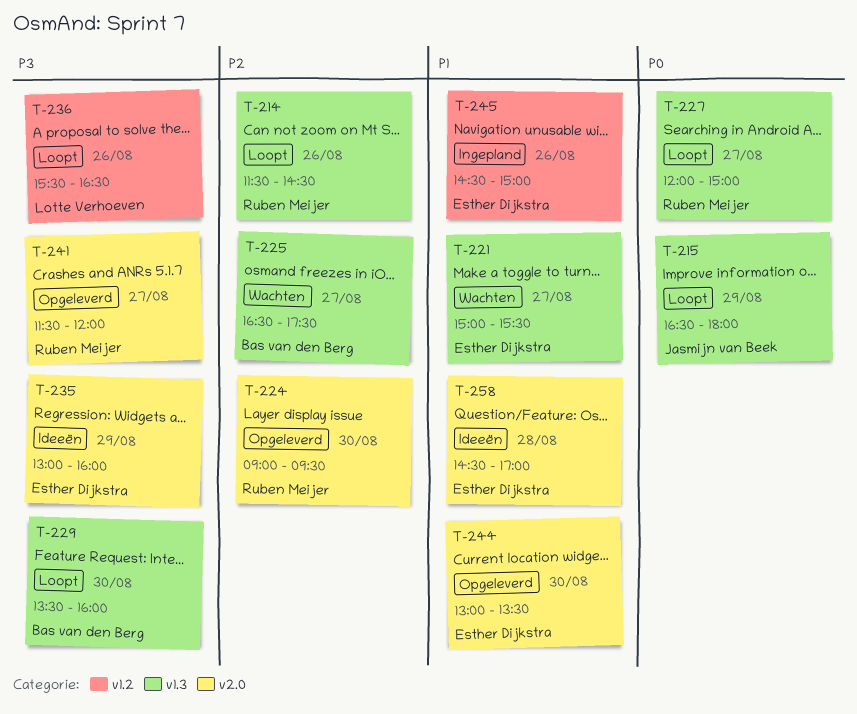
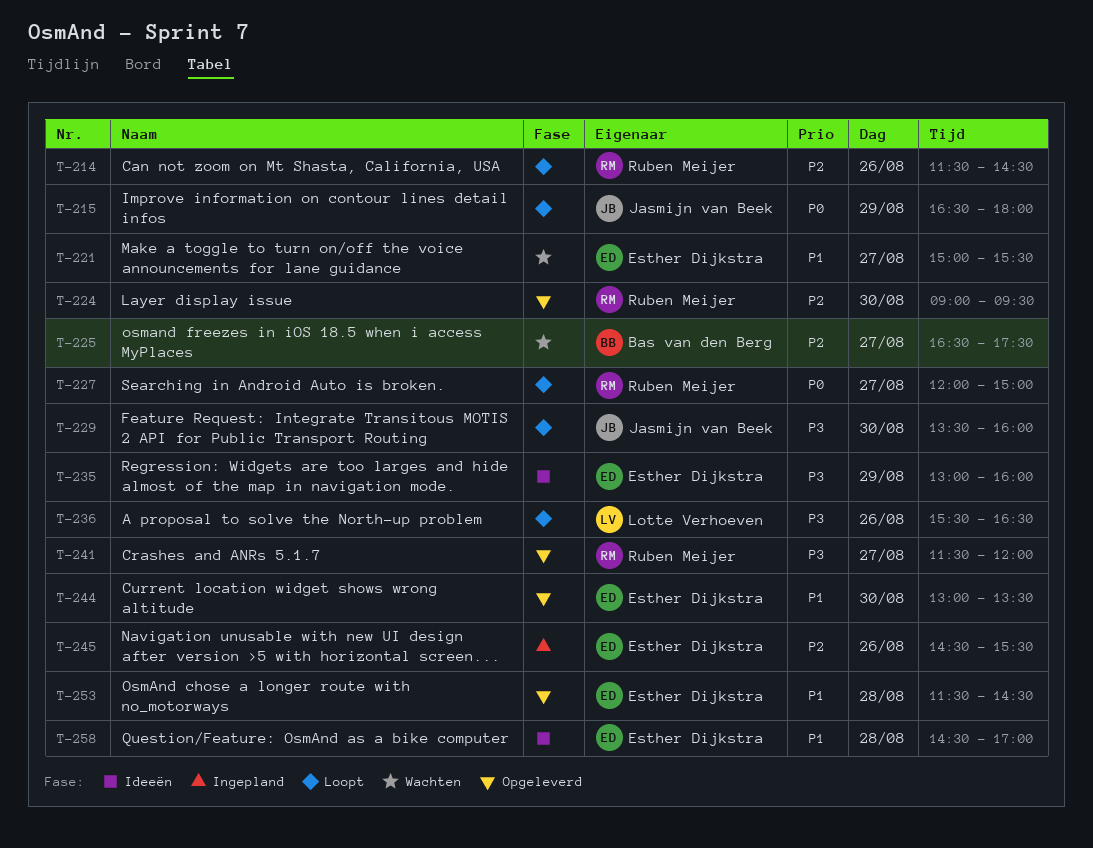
T-229, owner: Bas van den Berg -> Jasmijn van Beek
T-245, priority: P1 -> P2
T-245, ends: 15:00 -> 15:30
T-253: none -> present

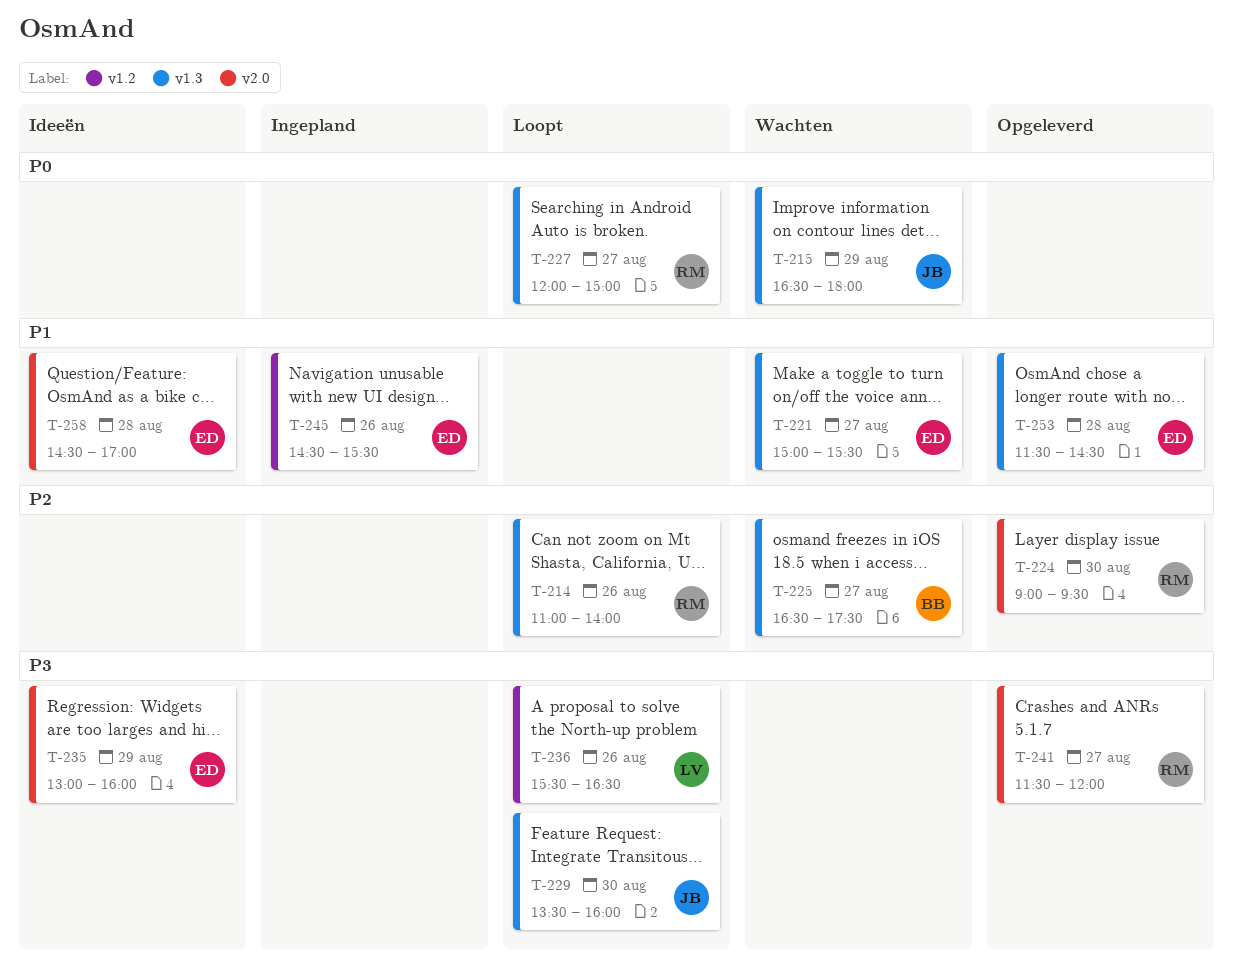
T-214, begins: 11:30 -> 11:00
T-214, ends: 14:30 -> 14:00
T-215, status: Loopt -> Wachten
T-244: present -> none
T-245, priority: P2 -> P1

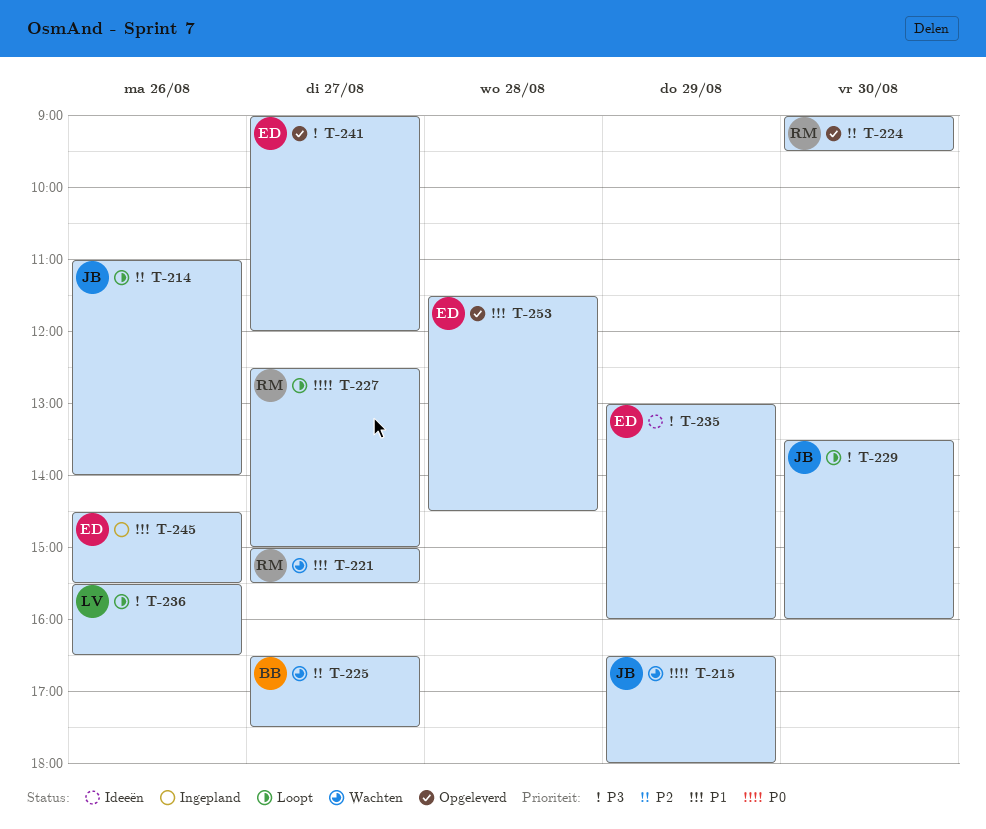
T-214, owner: RM -> JB
T-221, owner: ED -> RM
T-227, begins: 12:00 -> 12:30
T-241, owner: RM -> ED
T-241, begins: 11:30 -> 09:00
T-258: present -> none

